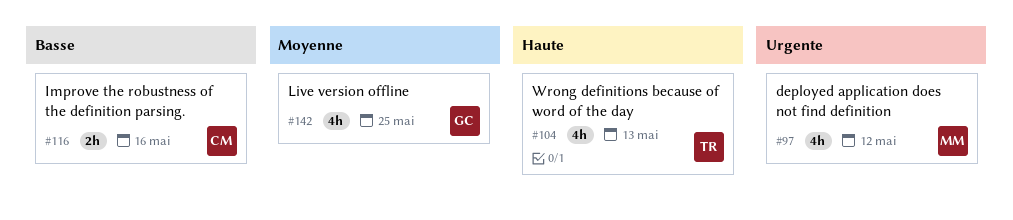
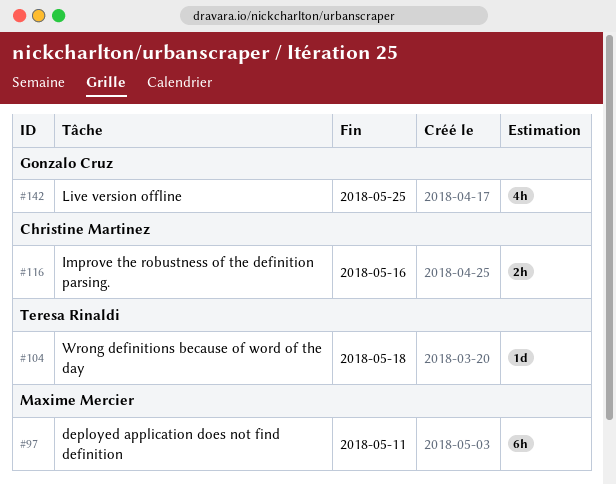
#97, estimate: 4h -> 6h
#97, due: May 12 -> May 11
#104, estimate: 4h -> 1d
#104, due: May 13 -> May 18

